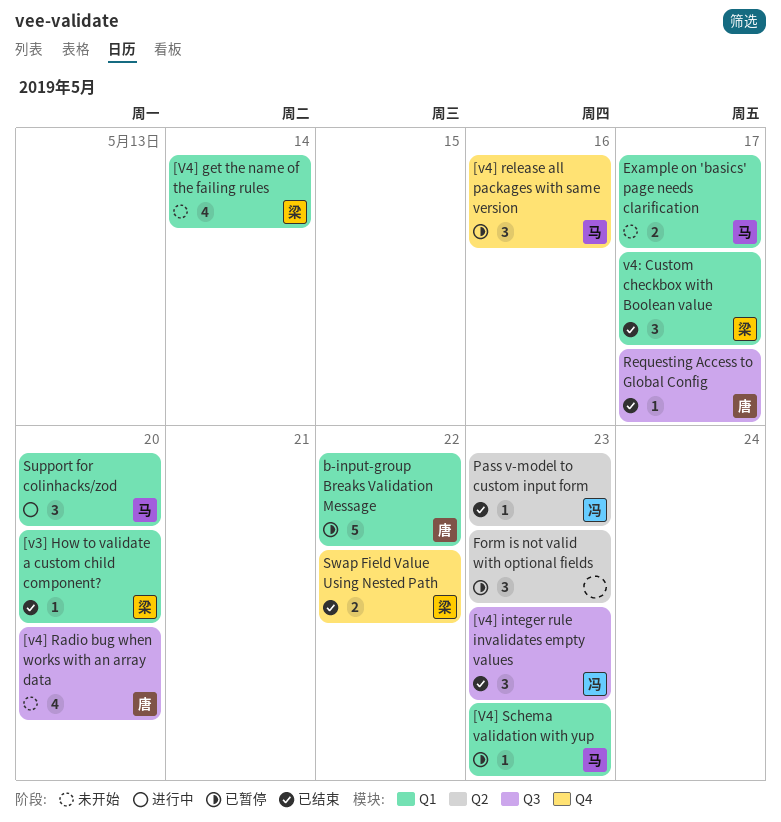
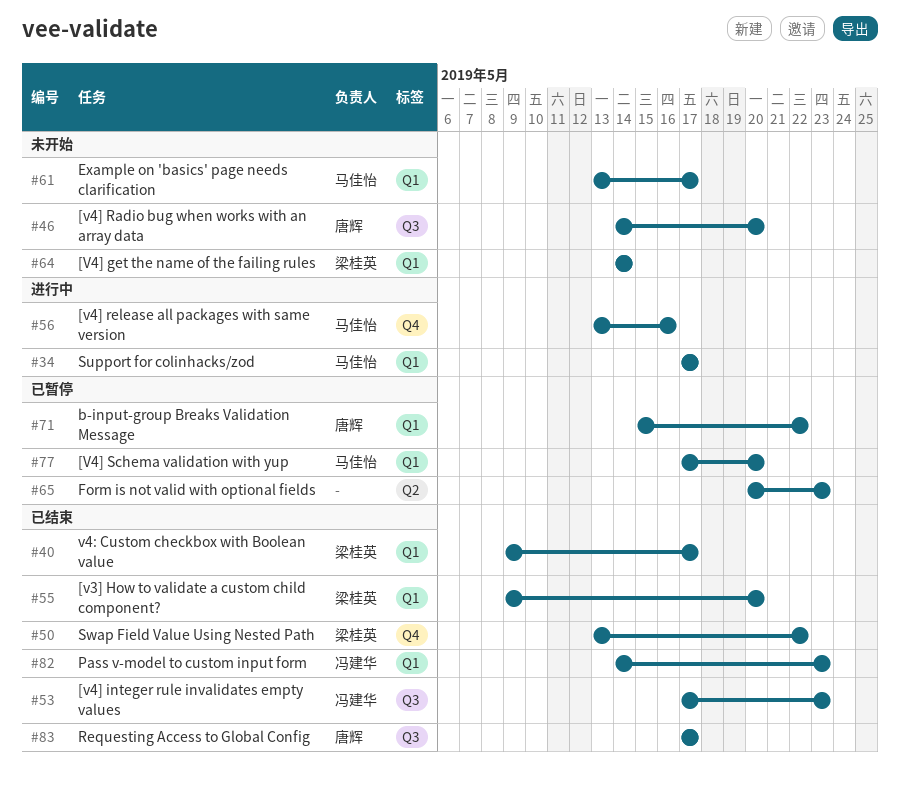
[v4] release all packages with same version, status: 已暂停 -> 进行中
[V4] Schema validation with yup, due: May 23 -> May 20
Pass v-model to custom input form, label: Q2 -> Q1
Support for colinhacks/zod, due: May 20 -> May 17

